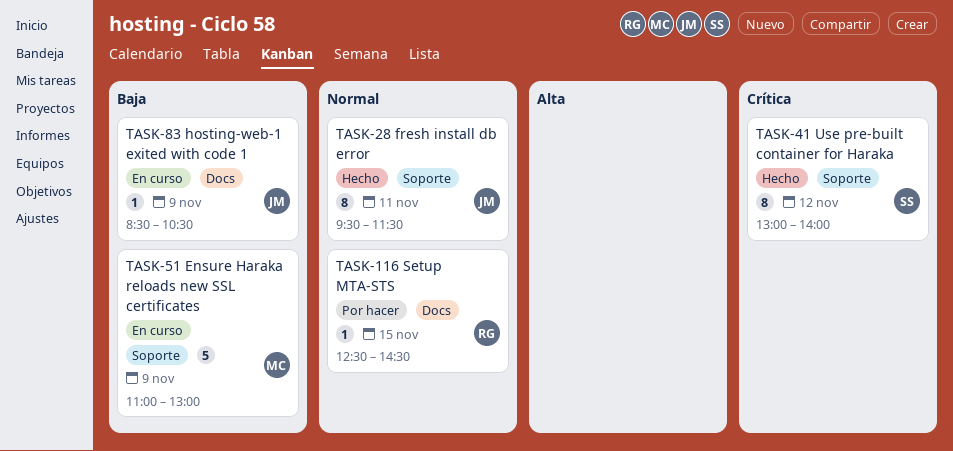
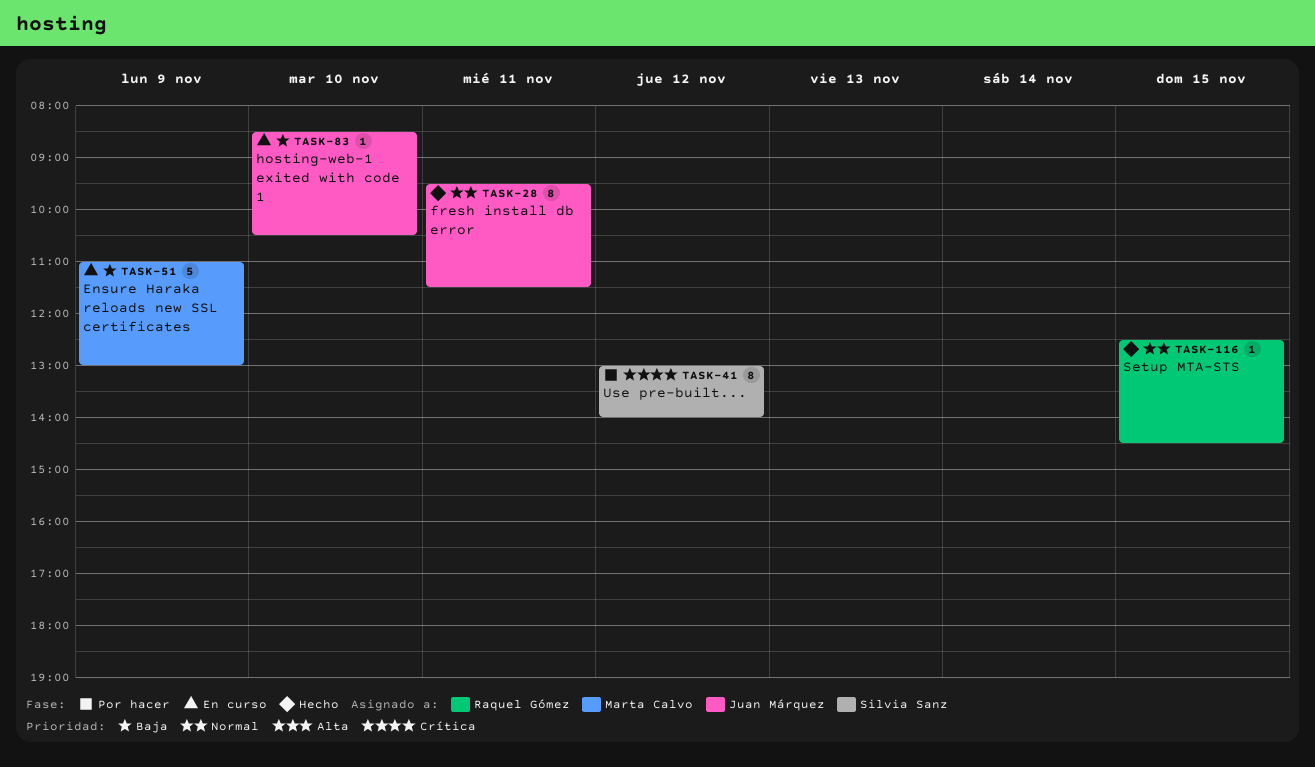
TASK-41, status: Hecho -> Por hacer
TASK-83, day: Nov 9 -> Nov 10
TASK-116, status: Por hacer -> Hecho

